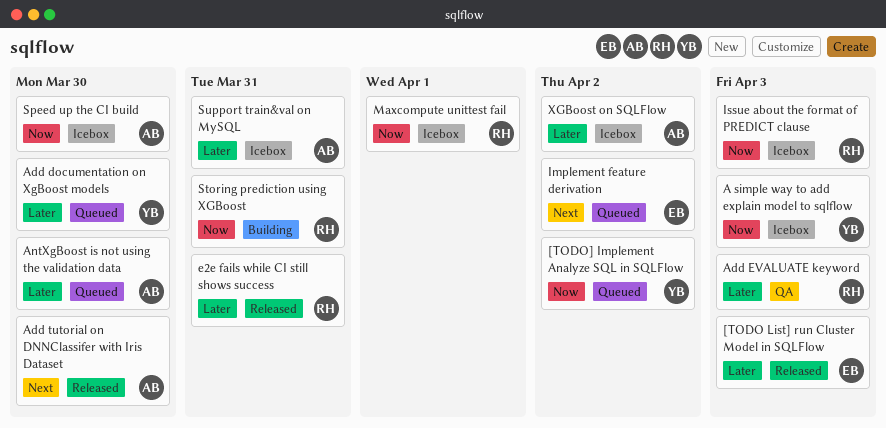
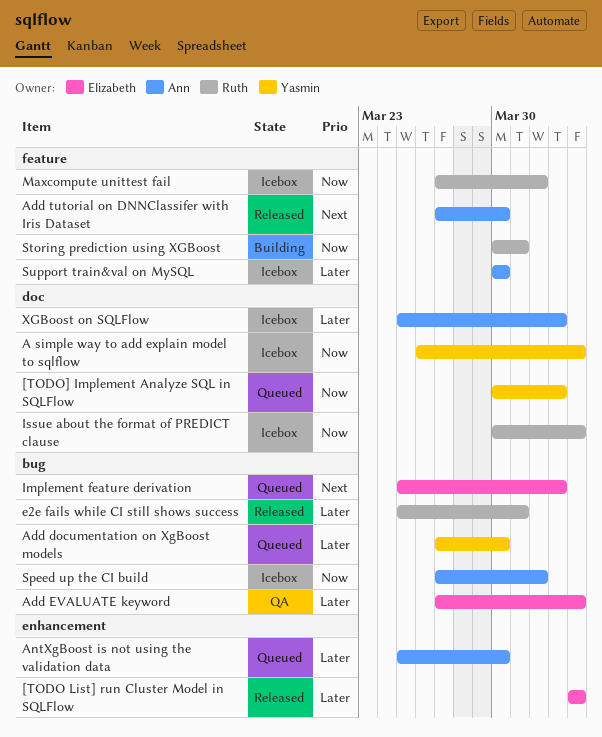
Add EVALUATE keyword, owner: Ruth -> Elizabeth
Speed up the CI build, due: Mar 30 -> Apr 1
Support train&val on MySQL, due: Mar 31 -> Mar 30

